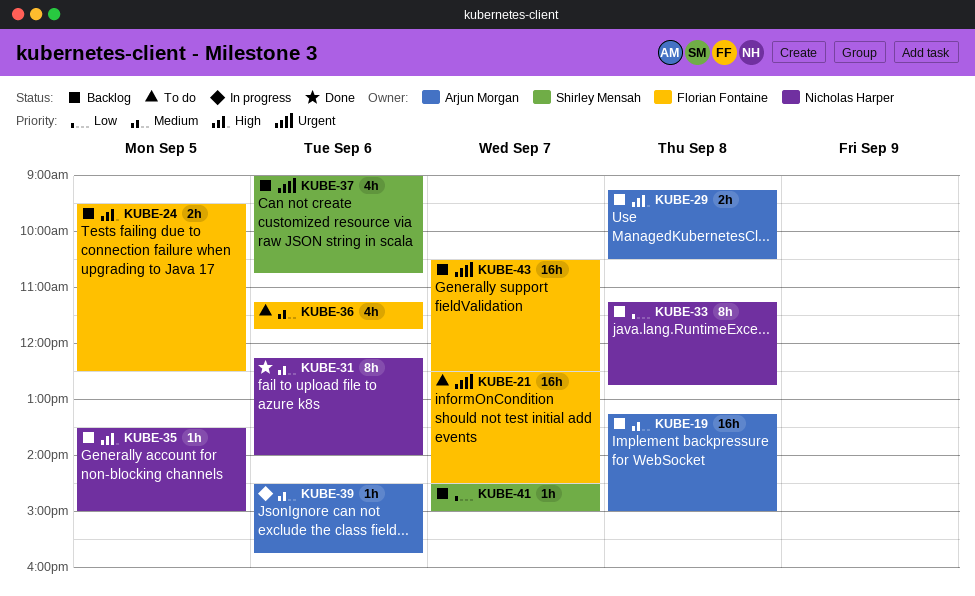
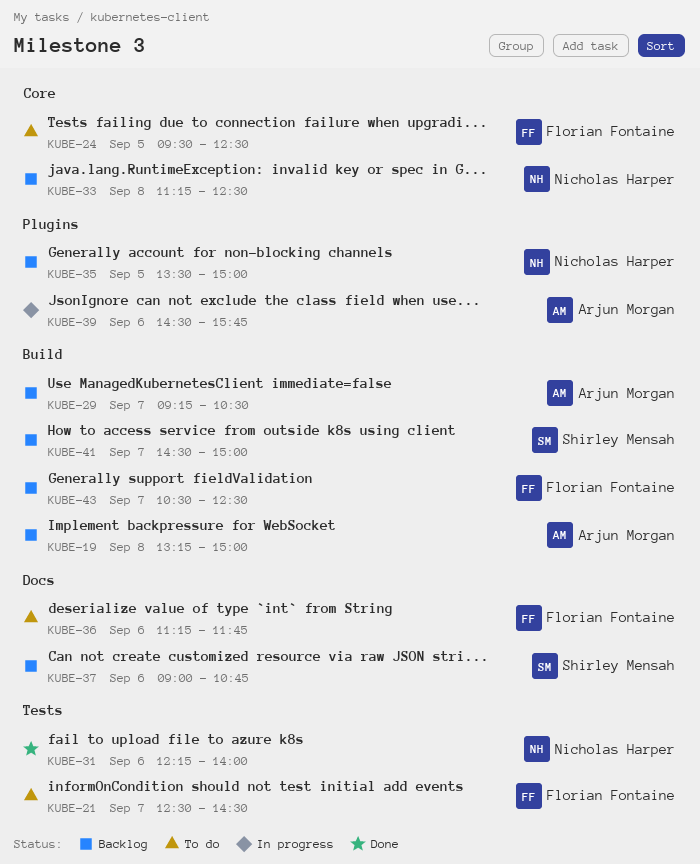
KUBE-24, status: Backlog -> To do
KUBE-29, day: Sep 8 -> Sep 7
KUBE-33, ends: 12:45 -> 12:30

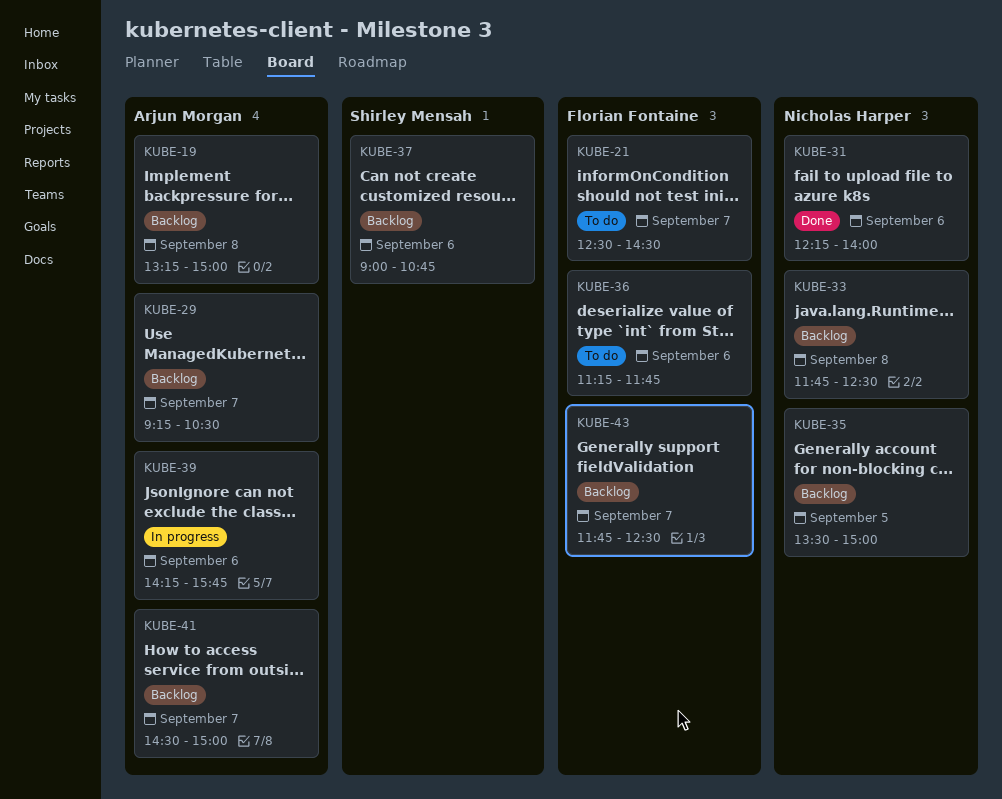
KUBE-24: present -> none
KUBE-33, begins: 11:15 -> 11:45
KUBE-39, begins: 14:30 -> 14:15
KUBE-41, owner: Shirley Mensah -> Arjun Morgan
KUBE-43, begins: 10:30 -> 11:45

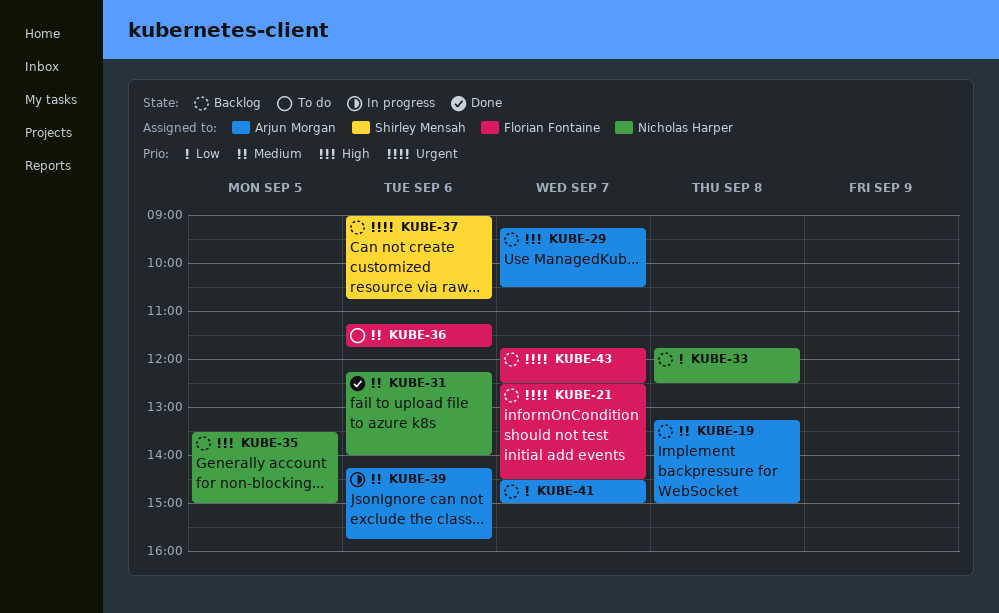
KUBE-21, status: To do -> Backlog

